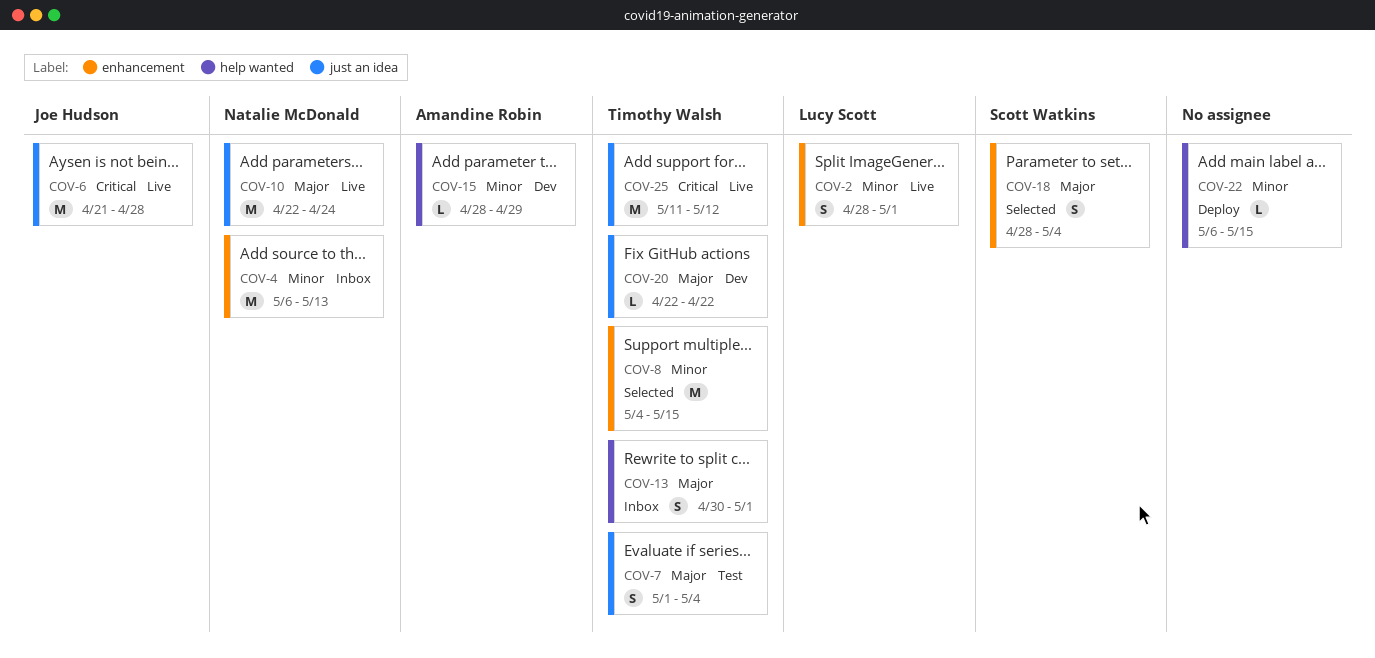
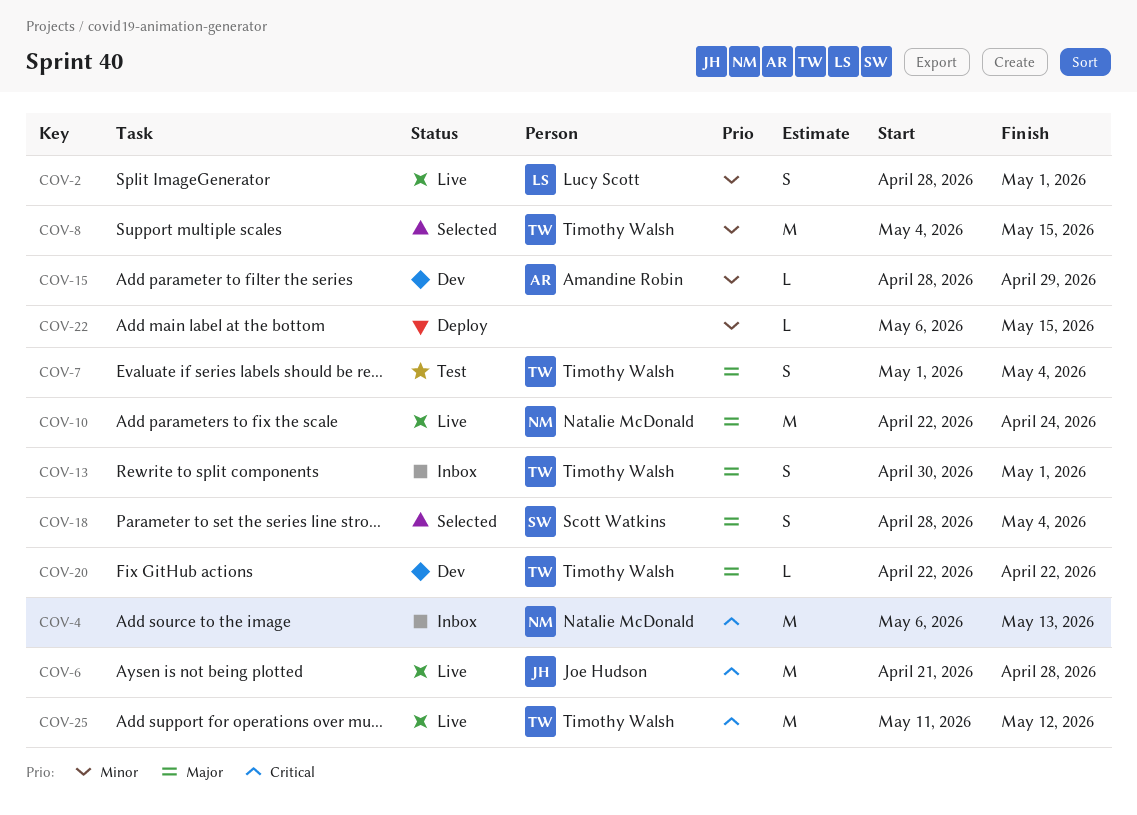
COV-4, priority: Minor -> Critical

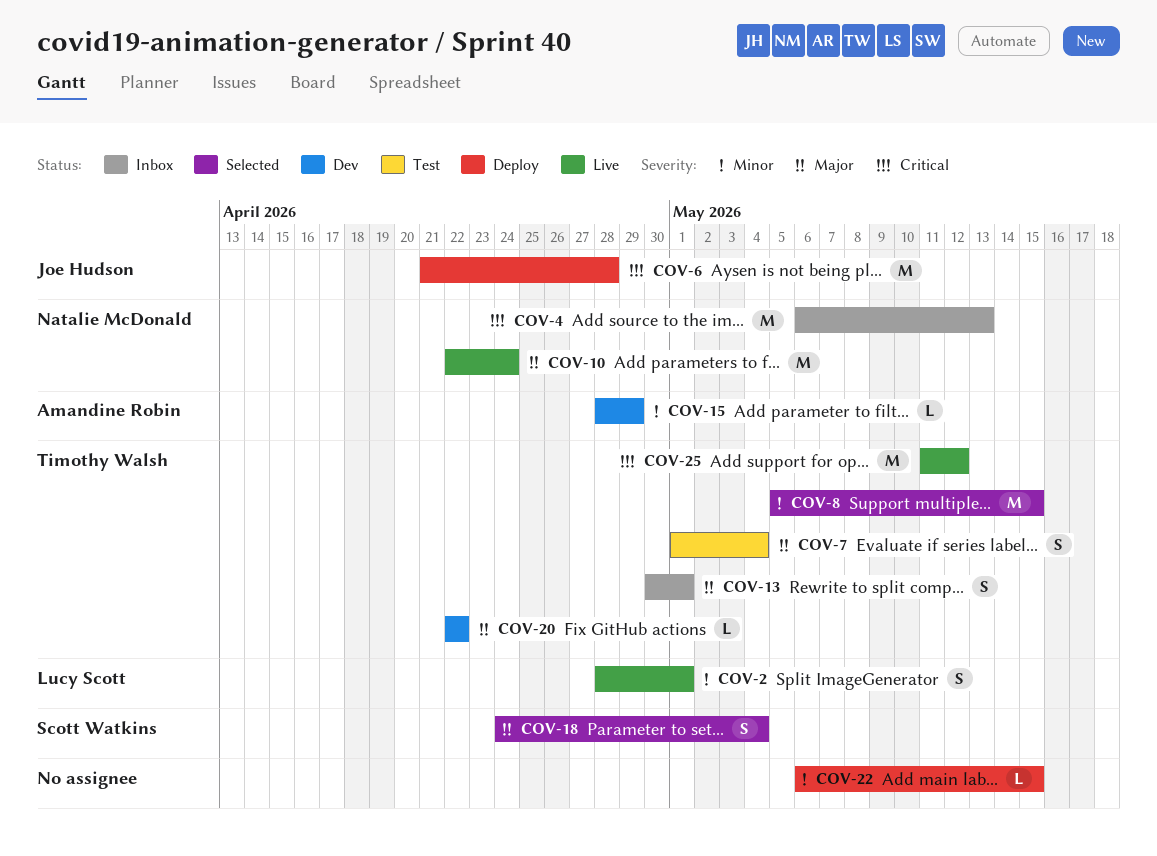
COV-6, status: Live -> Deploy
COV-8, start: May 4 -> May 5
COV-18, start: Apr 28 -> Apr 24

